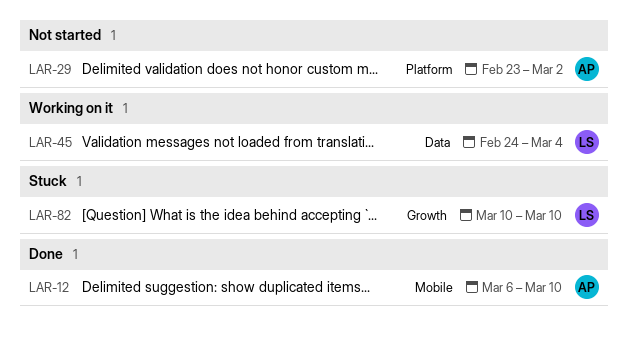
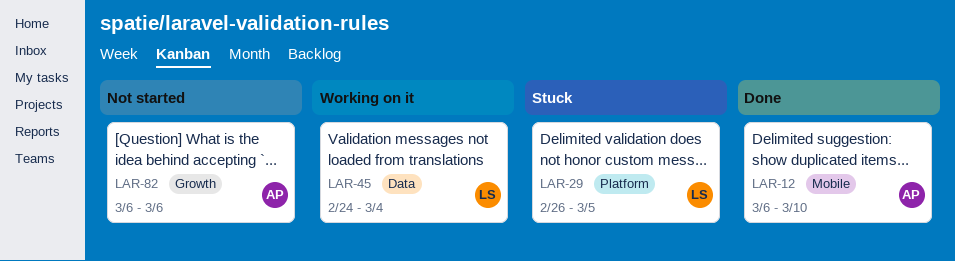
LAR-29, status: Not started -> Stuck
LAR-29, owner: AP -> LS
LAR-29, start: Feb 23 -> Feb 26
LAR-29, due: Mar 2 -> Mar 5
LAR-82, status: Stuck -> Not started
LAR-82, owner: LS -> AP
LAR-82, start: Mar 10 -> Mar 6
LAR-82, due: Mar 10 -> Mar 6

